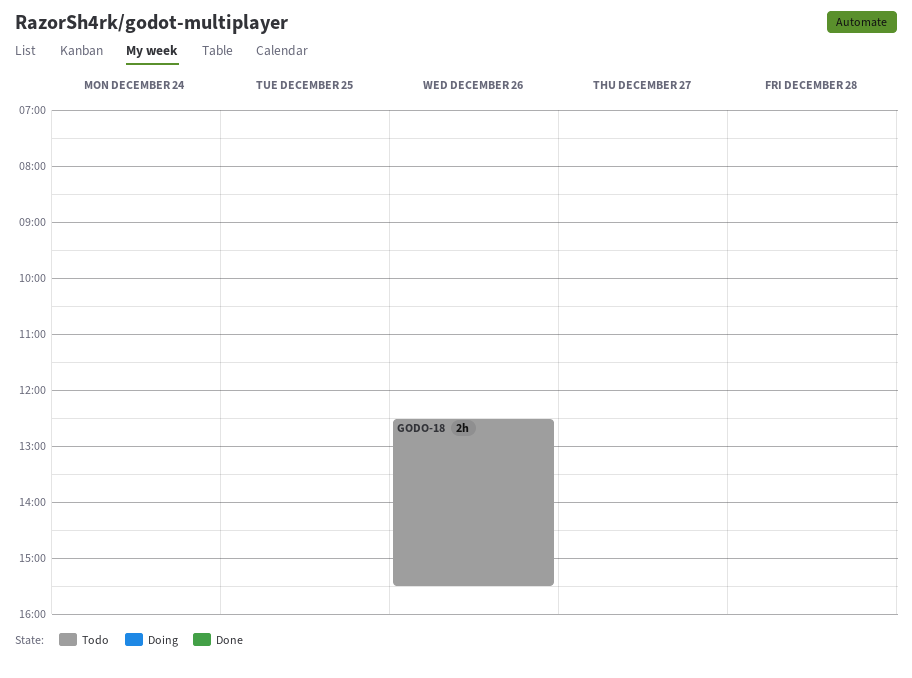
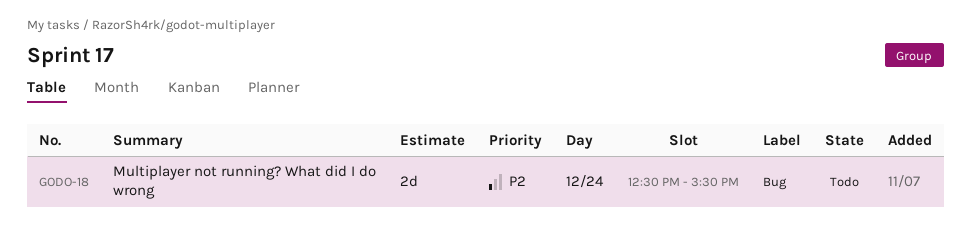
GODO-18, estimate: 2h -> 2d
GODO-18, day: Dec 26 -> Dec 24

